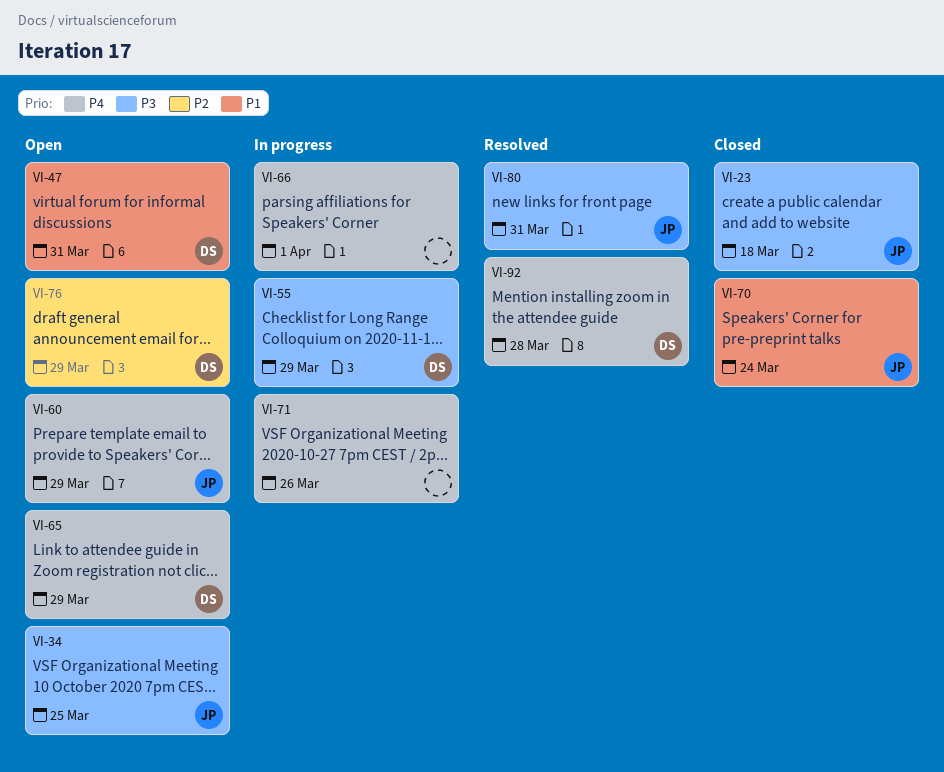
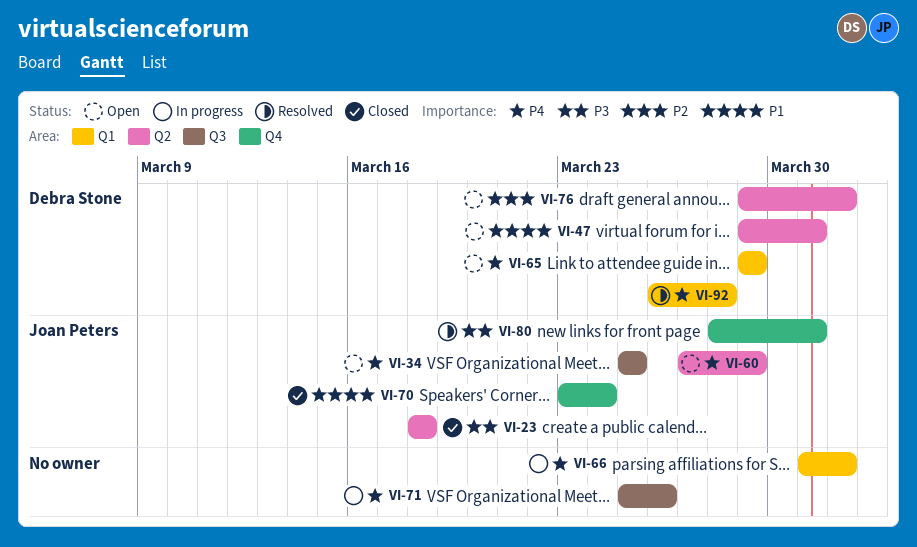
VI-34, priority: P3 -> P4
VI-55: present -> none
VI-76, due: Mar 29 -> Apr 1

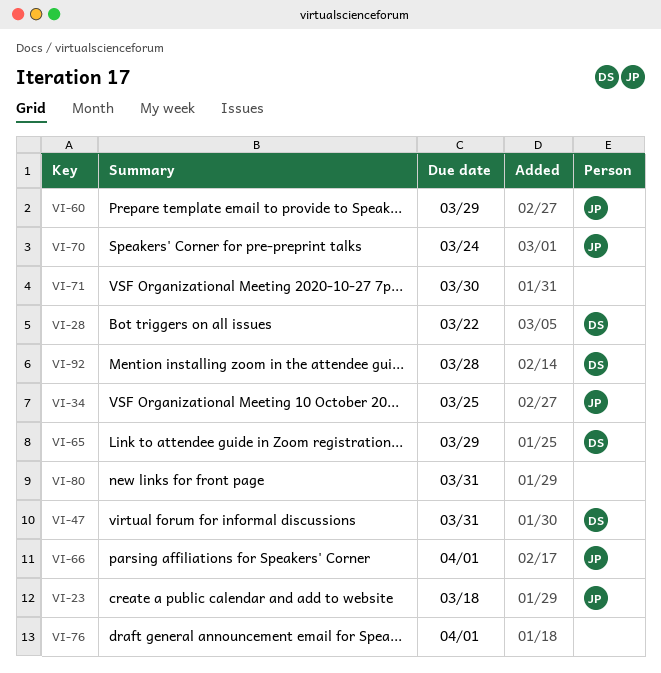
VI-28: none -> present
VI-66, owner: none -> Joan Peters
VI-71, due: Mar 26 -> Mar 30
VI-76, owner: Debra Stone -> none
VI-80, owner: Joan Peters -> none

